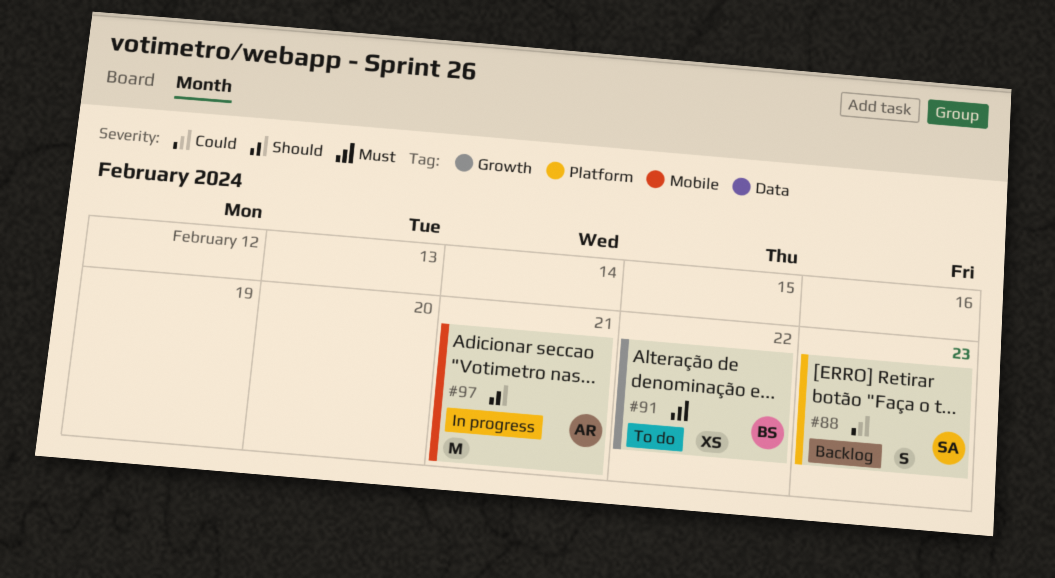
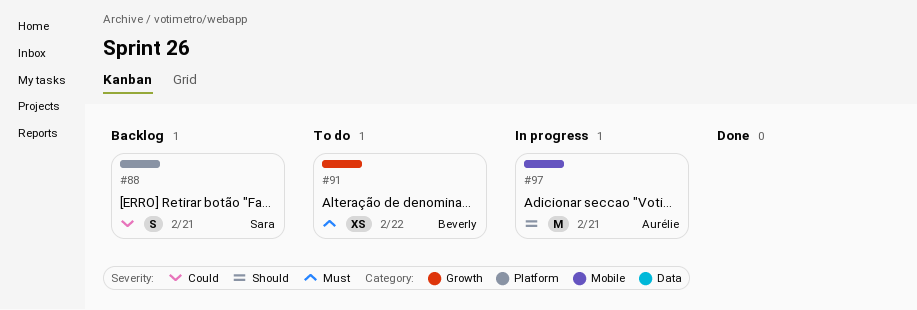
#88, due: Feb 23 -> Feb 21

